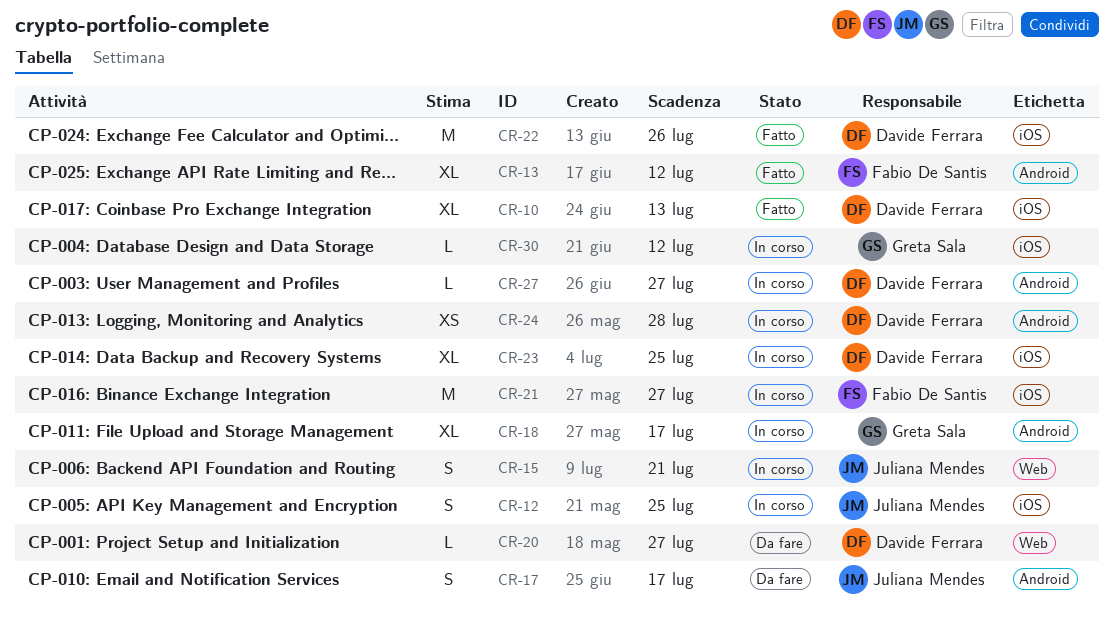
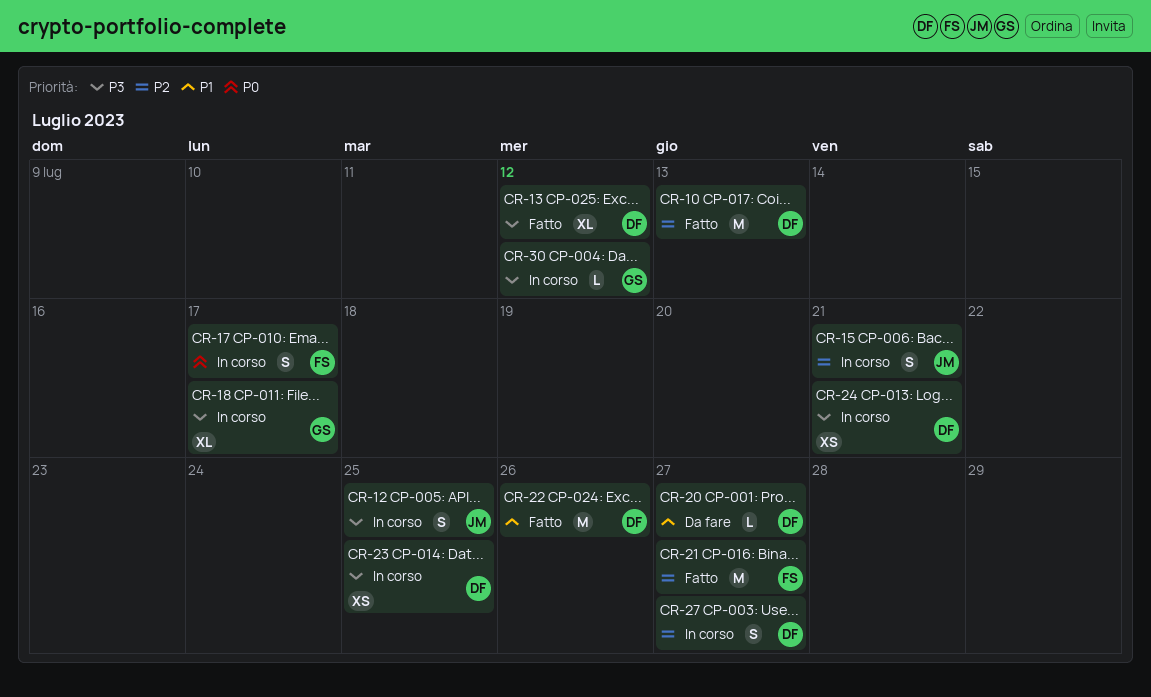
CR-10, estimate: XL -> M
CR-13, owner: Fabio De Santis -> Davide Ferrara
CR-17, status: Da fare -> In corso
CR-17, owner: Juliana Mendes -> Fabio De Santis
CR-21, status: In corso -> Fatto
CR-23, estimate: XL -> XS
CR-24, due: Jul 28 -> Jul 21
CR-27, estimate: L -> S

